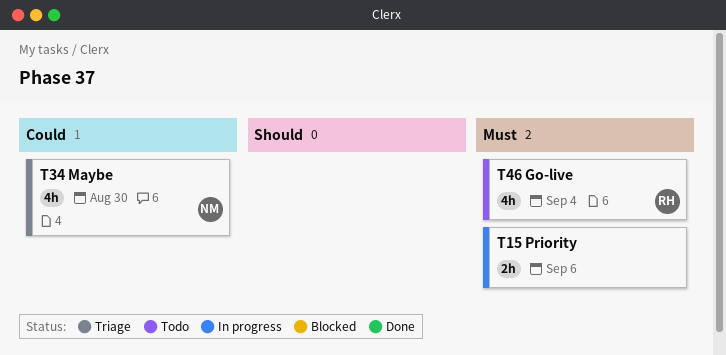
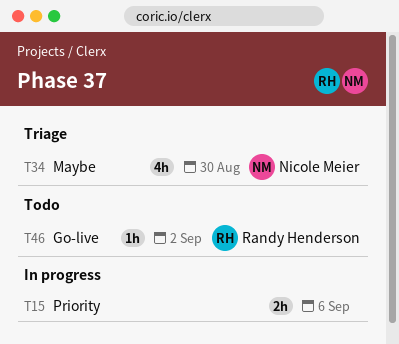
T46, estimate: 4h -> 1h
T46, due: Sep 4 -> Sep 2

